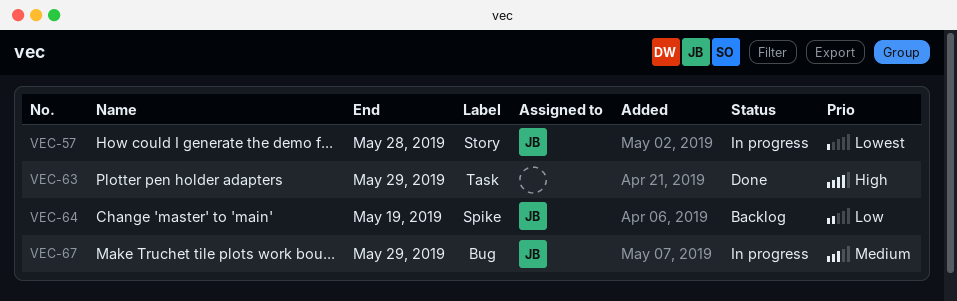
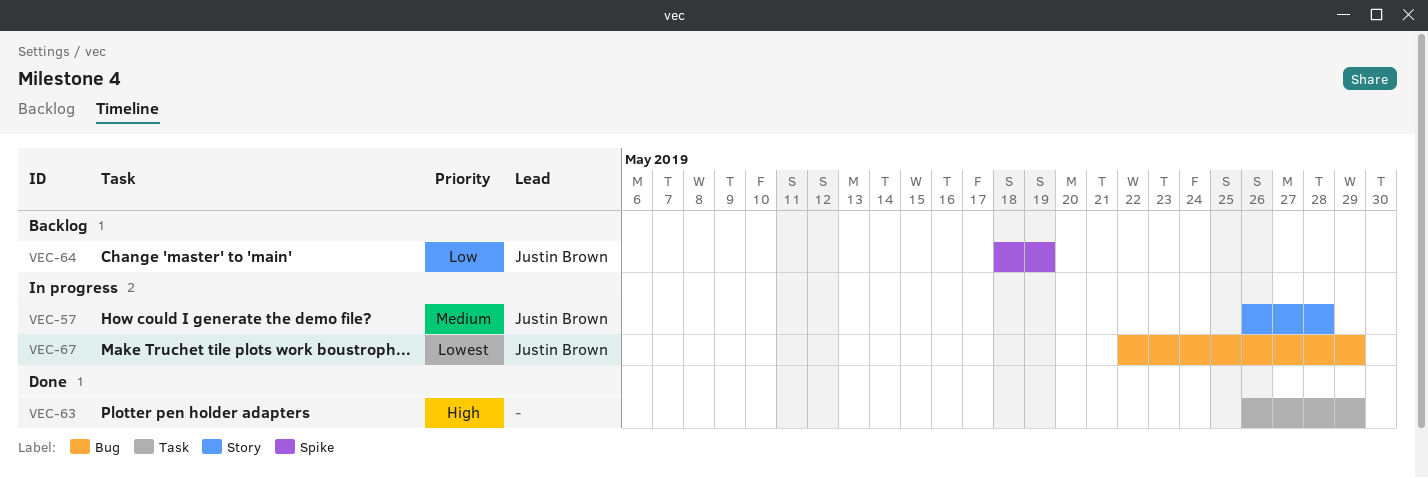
VEC-57, priority: Lowest -> Medium
VEC-67, priority: Medium -> Lowest

